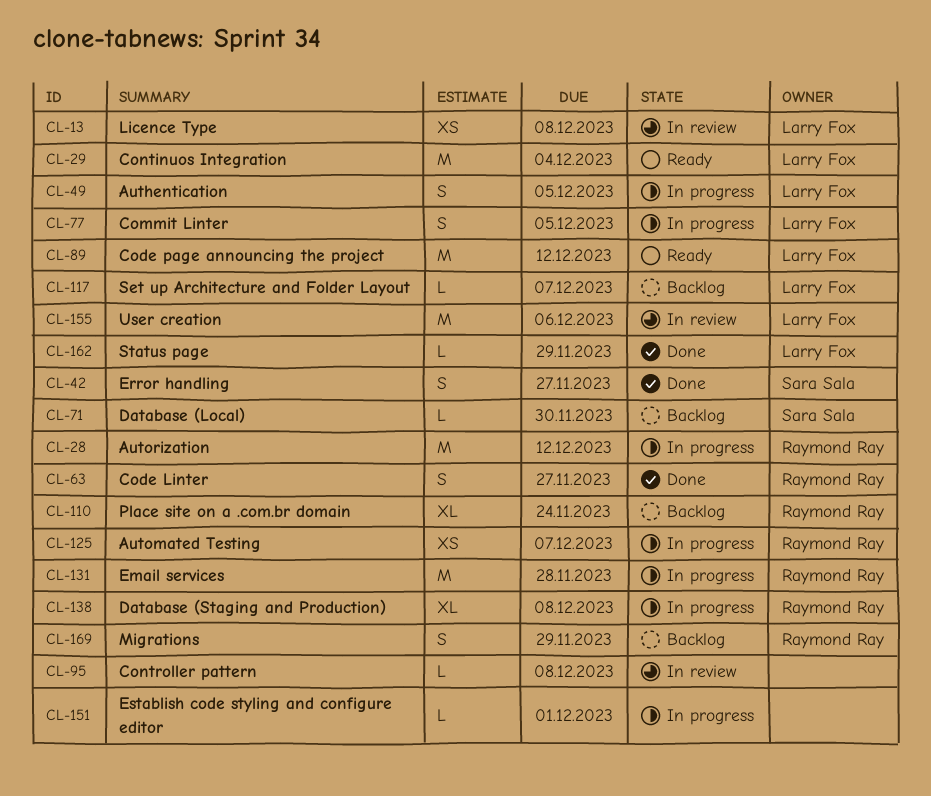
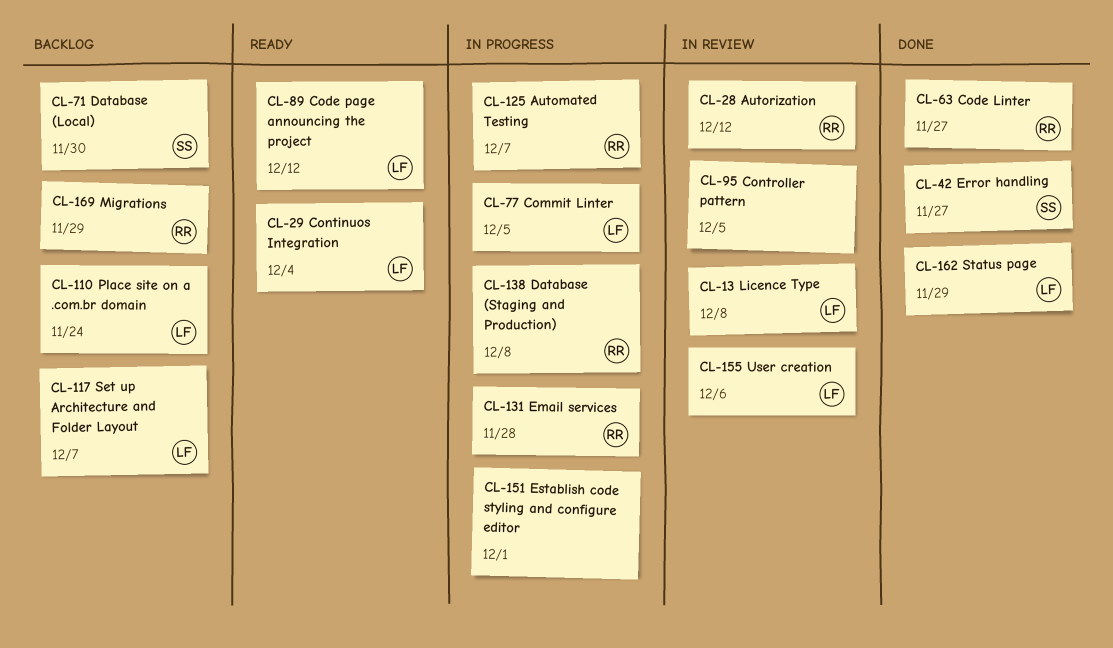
CL-28, status: In progress -> In review
CL-49: present -> none
CL-95, due: Dec 8 -> Dec 5
CL-110, owner: Raymond Ray -> Larry Fox

